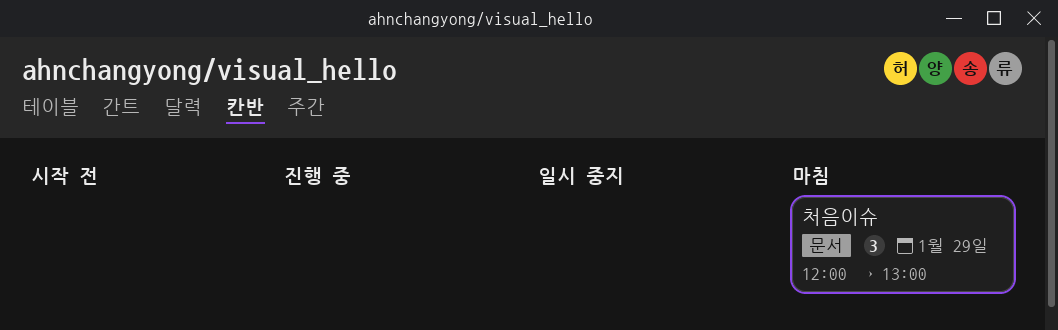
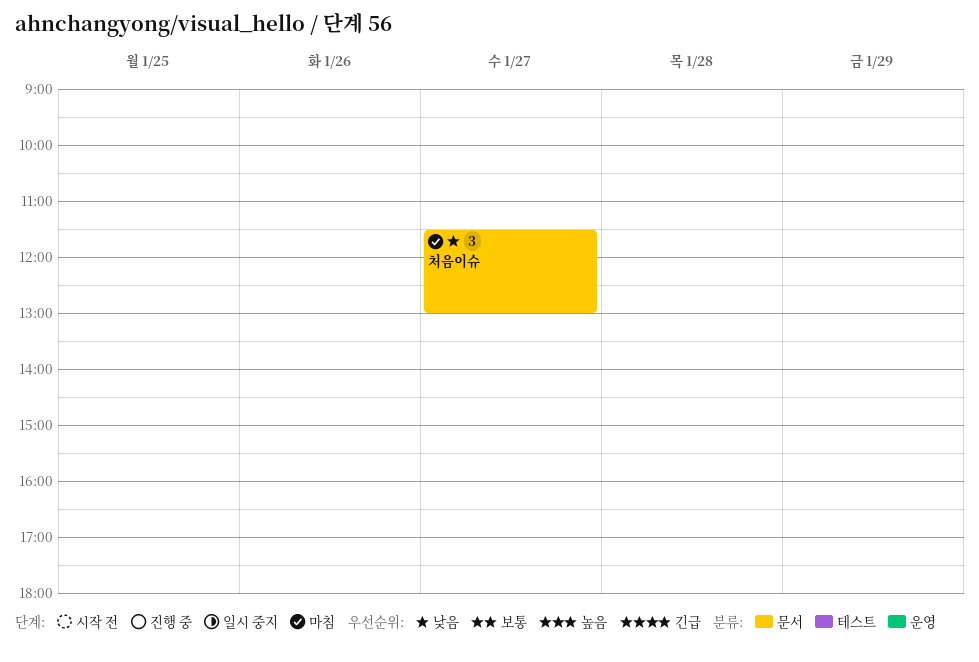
처음이슈, day: Jan 29 -> Jan 27
처음이슈, begins: 12:00 -> 11:30

